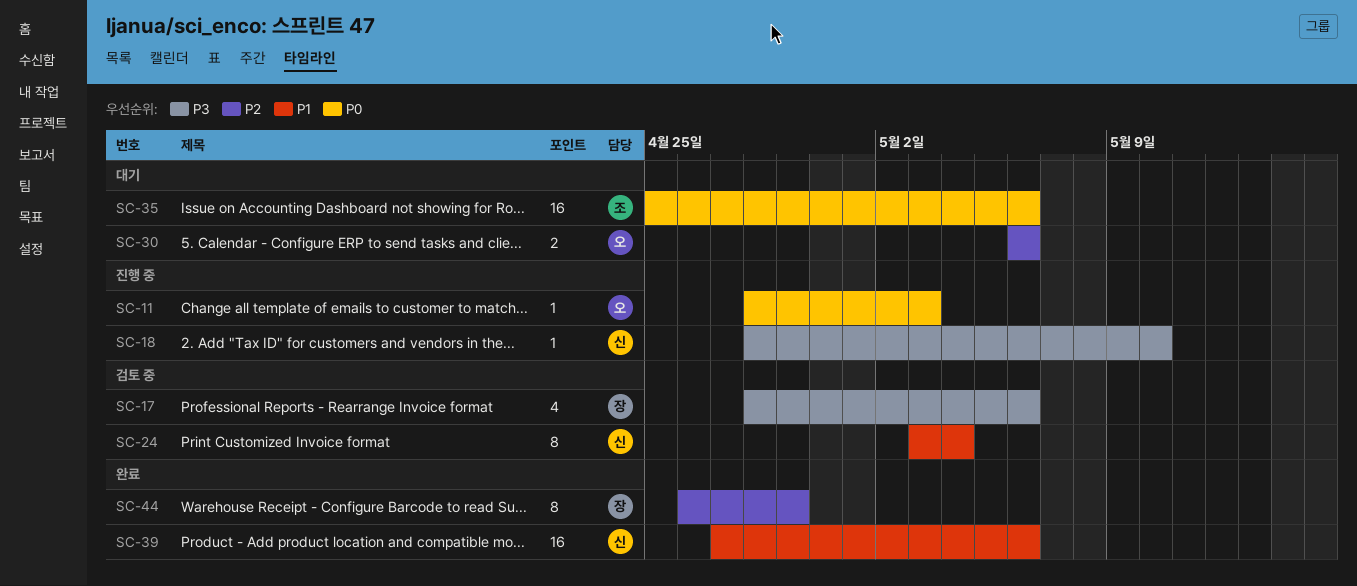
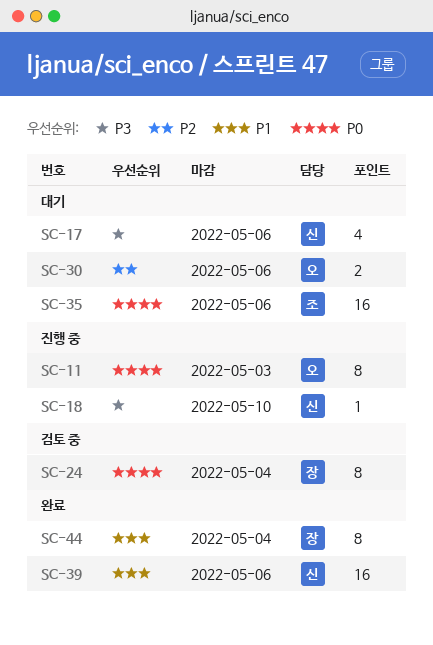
SC-11, estimate: 1 -> 8
SC-17, status: 검토 중 -> 대기
SC-17, owner: 장 -> 신
SC-24, owner: 신 -> 장
SC-24, priority: P1 -> P0
SC-44, priority: P2 -> P1
SC-44, due: Apr 29 -> May 4

